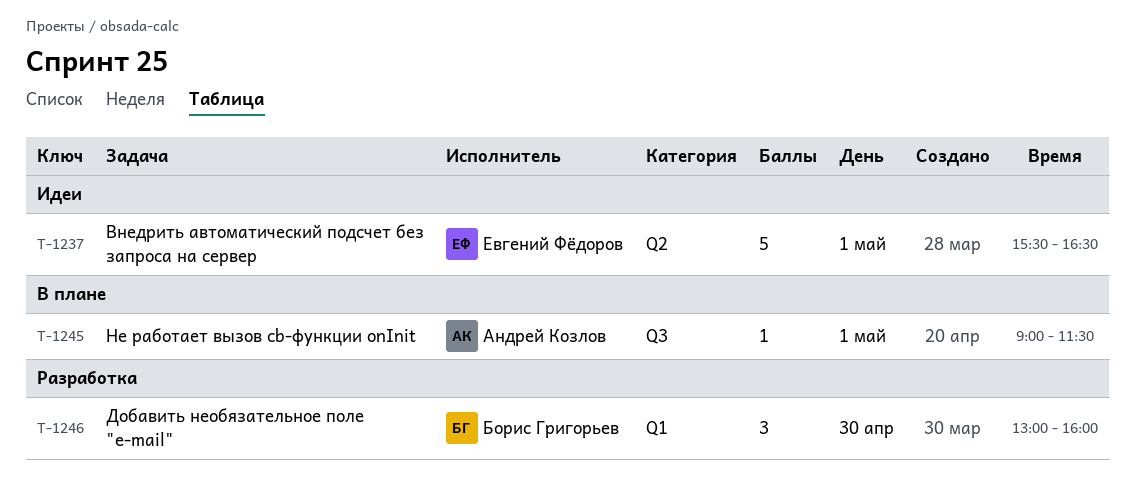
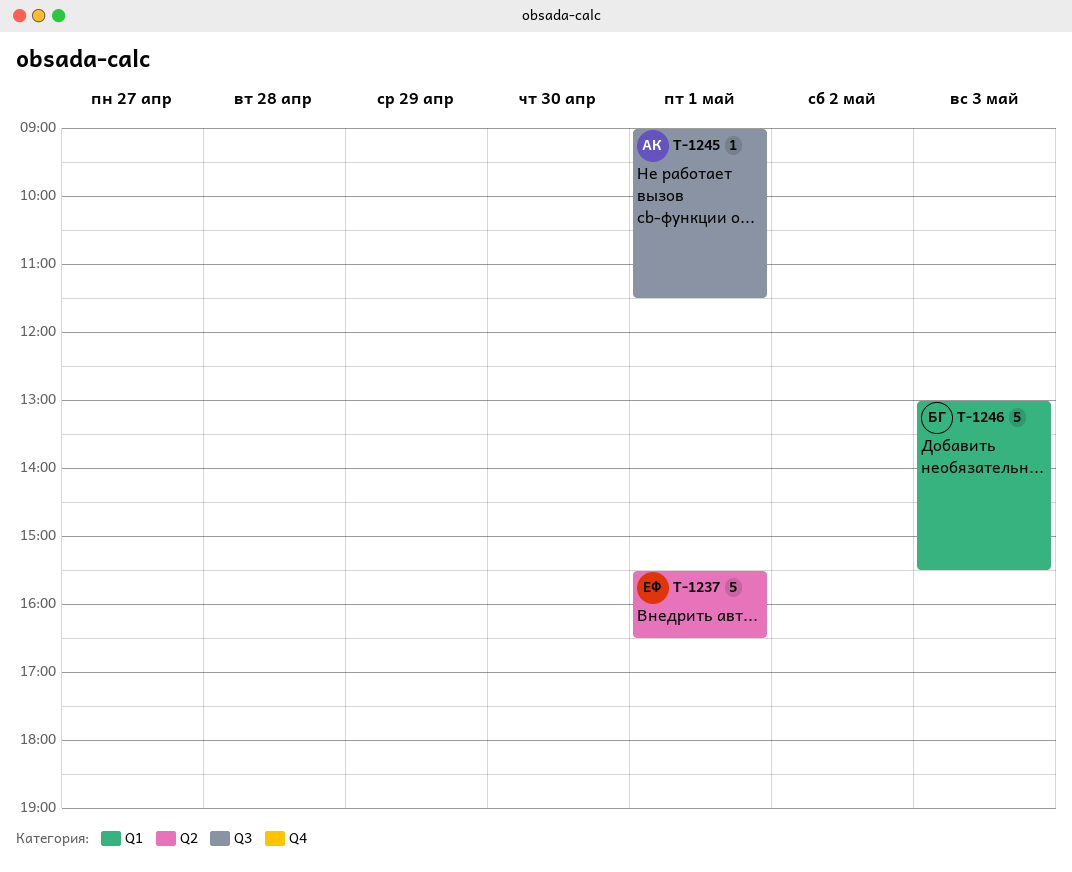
T-1246, estimate: 3 -> 5
T-1246, day: Apr 30 -> May 3
T-1246, ends: 16:00 -> 15:30

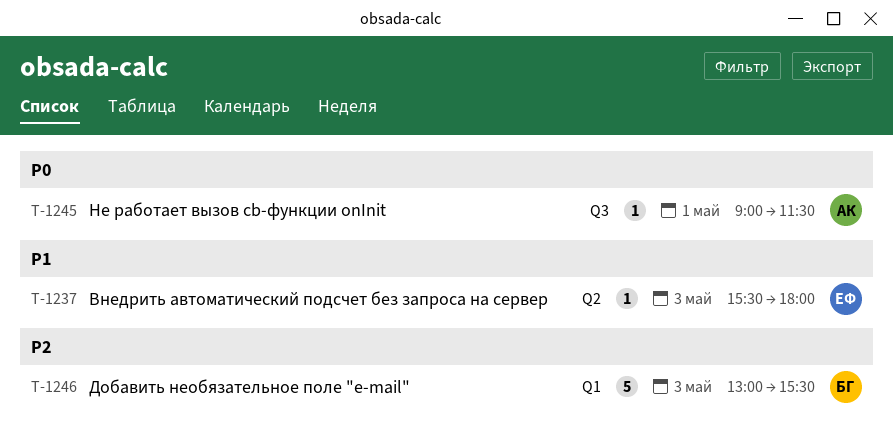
T-1237, estimate: 5 -> 1
T-1237, day: May 1 -> May 3
T-1237, ends: 16:30 -> 18:00

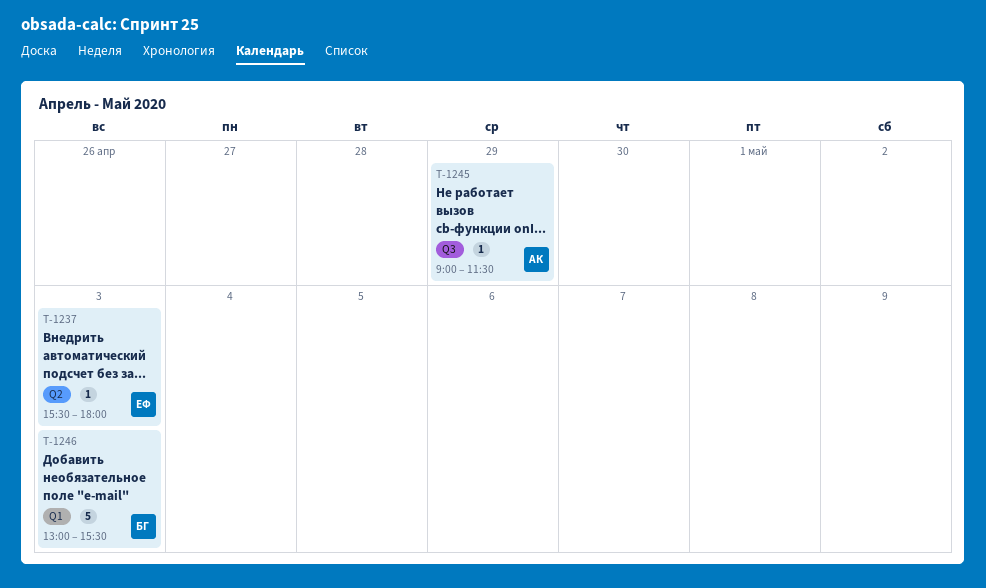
T-1245, day: May 1 -> Apr 29

